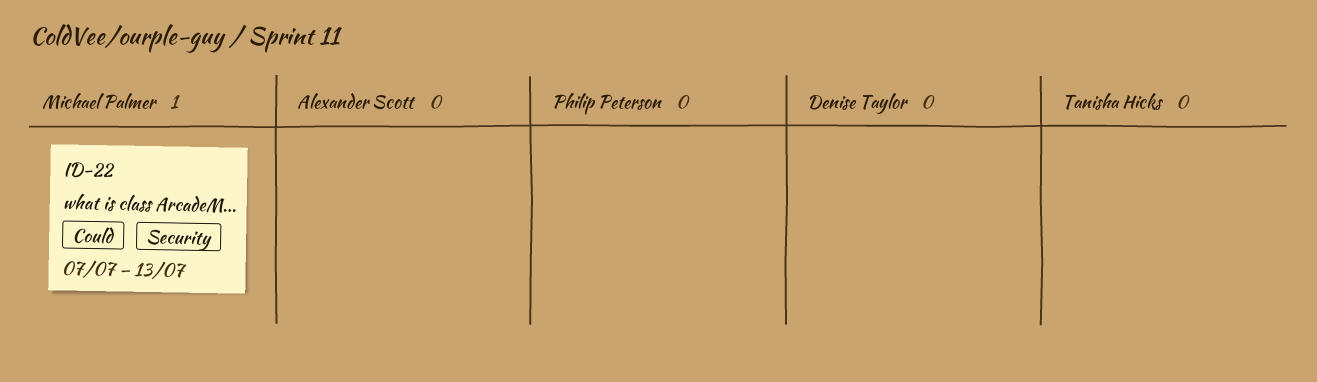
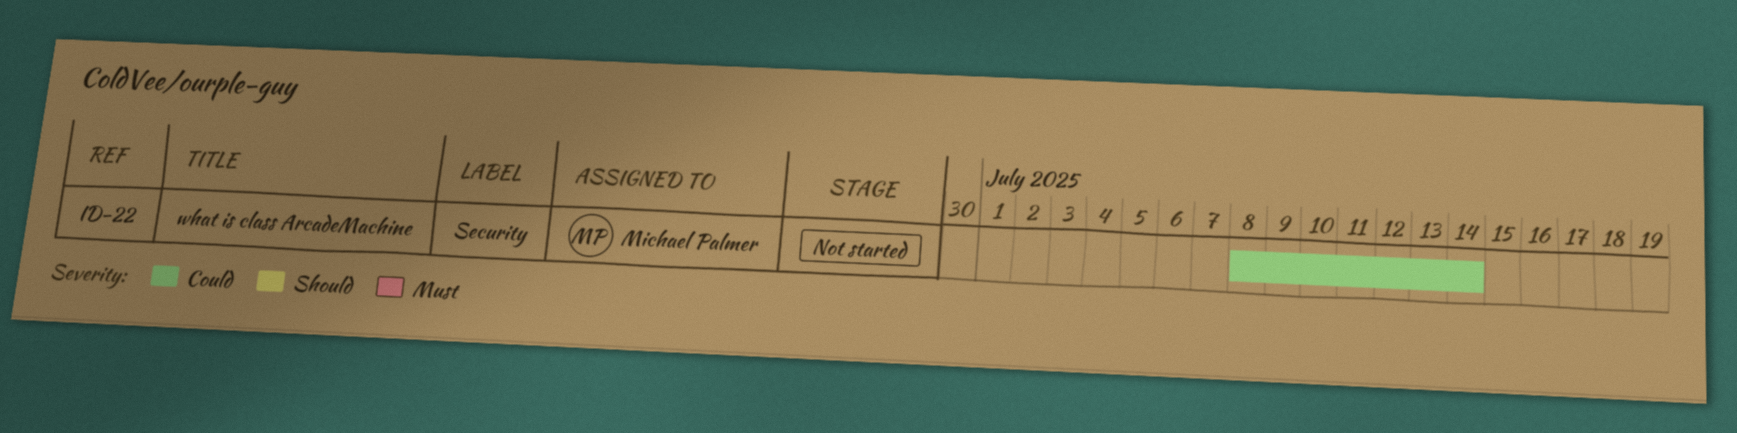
ID-22, start: Jul 7 -> Jul 8
ID-22, due: Jul 13 -> Jul 14

